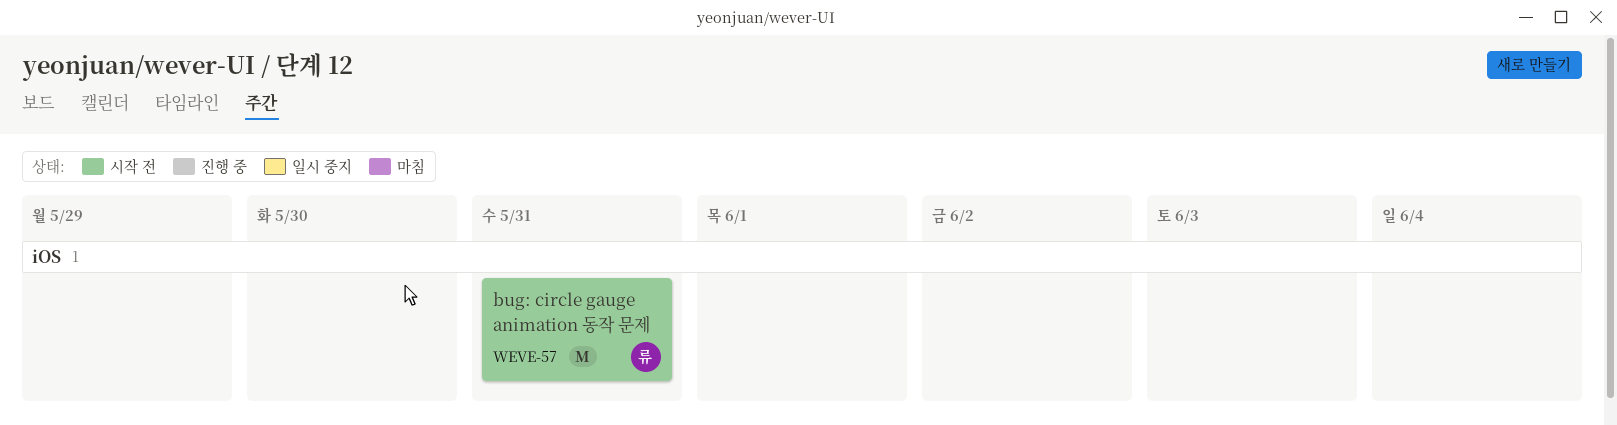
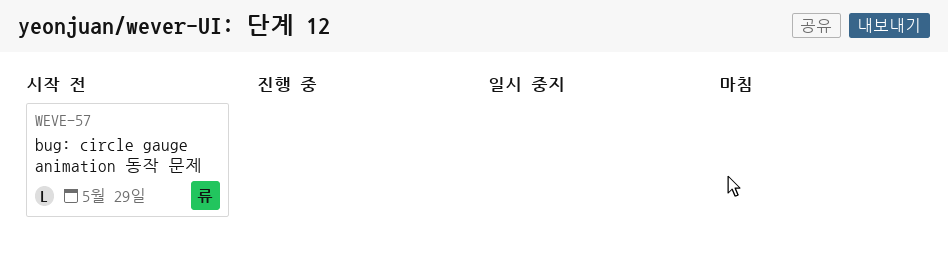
WEVE-57, estimate: M -> L
WEVE-57, due: May 31 -> May 29

